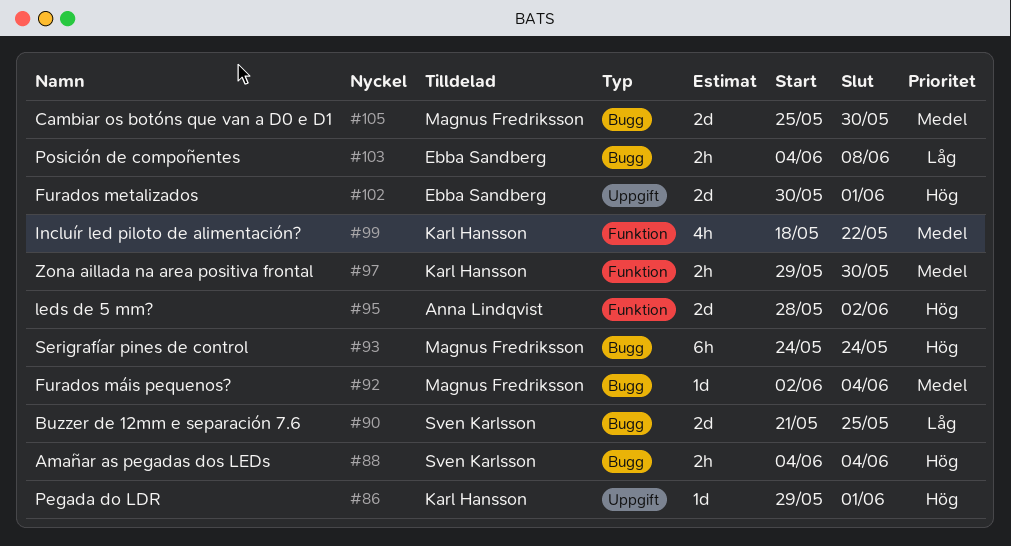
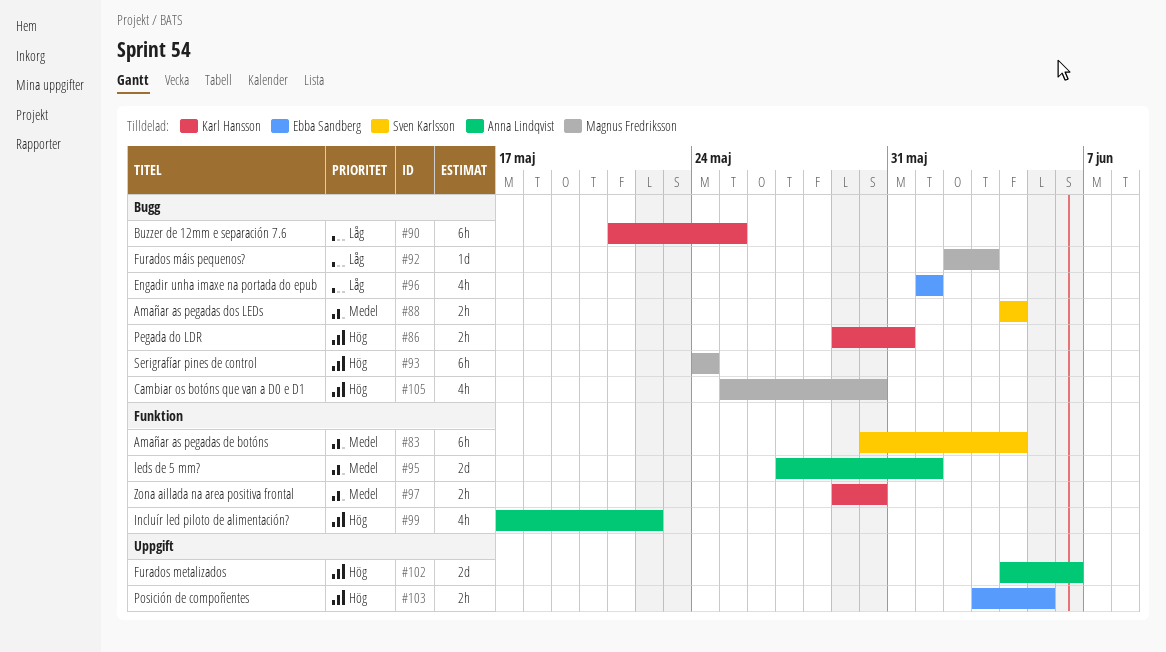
#83: none -> present
#86, label: Uppgift -> Bugg
#86, estimate: 1d -> 2h
#86, due: Jun 1 -> May 31
#88, priority: Hög -> Medel
#90, owner: Sven Karlsson -> Karl Hansson
#90, estimate: 2d -> 6h
#92, priority: Medel -> Låg
#92, due: Jun 4 -> Jun 3
#95, priority: Hög -> Medel
#95, start: May 28 -> May 27
#95, due: Jun 2 -> Jun 1
#96: none -> present
#99, owner: Karl Hansson -> Anna Lindqvist
#99, priority: Medel -> Hög
#99, start: May 18 -> May 17
#102, owner: Ebba Sandberg -> Anna Lindqvist
#102, start: May 30 -> Jun 4
#102, due: Jun 1 -> Jun 6
#103, priority: Låg -> Hög
#103, label: Bugg -> Uppgift
#103, start: Jun 4 -> Jun 3
#103, due: Jun 8 -> Jun 5
#105, priority: Medel -> Hög
#105, estimate: 2d -> 4h

